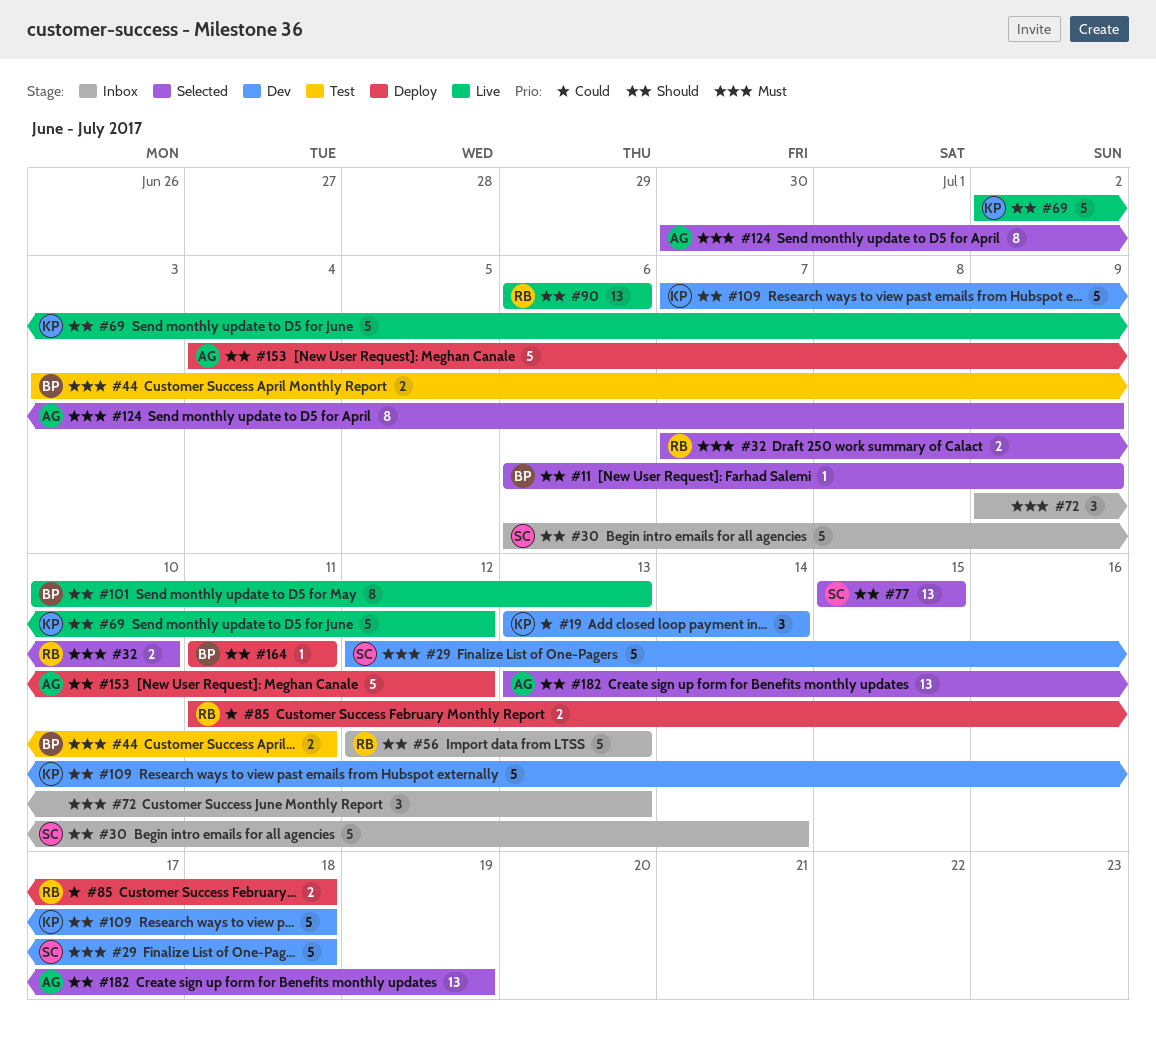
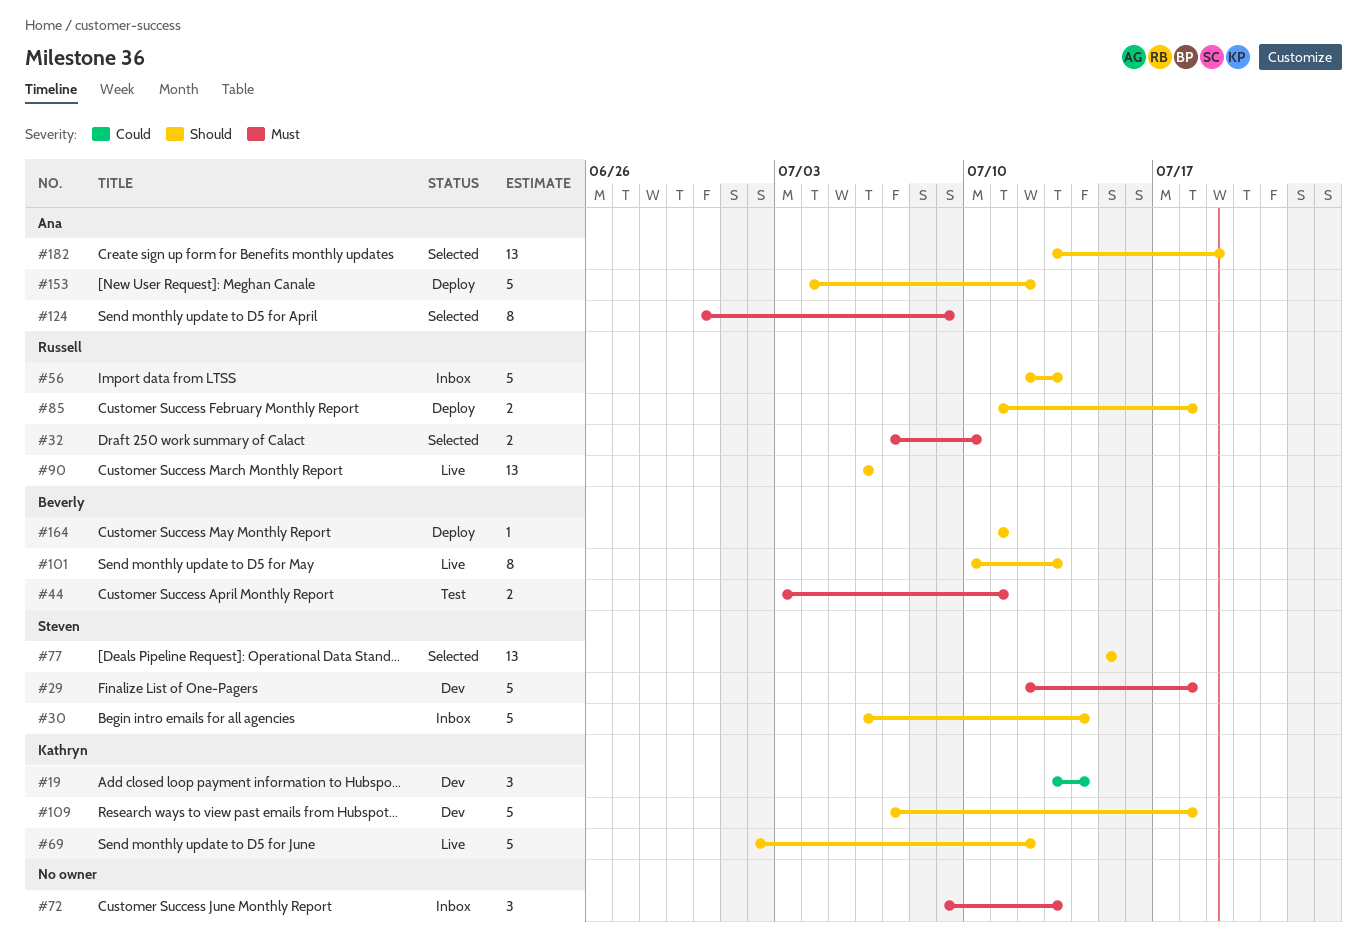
#11: present -> none
#85, priority: Could -> Should

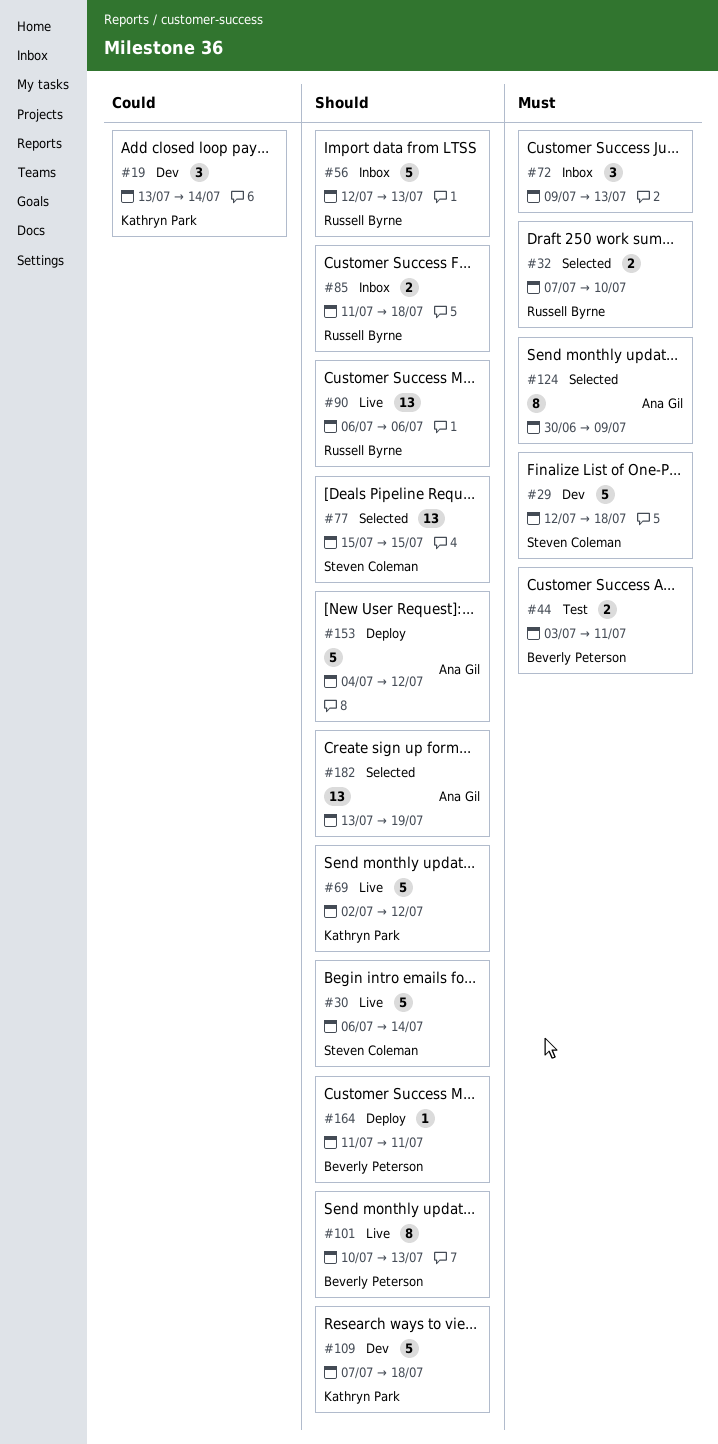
#30, status: Inbox -> Live
#85, status: Deploy -> Inbox

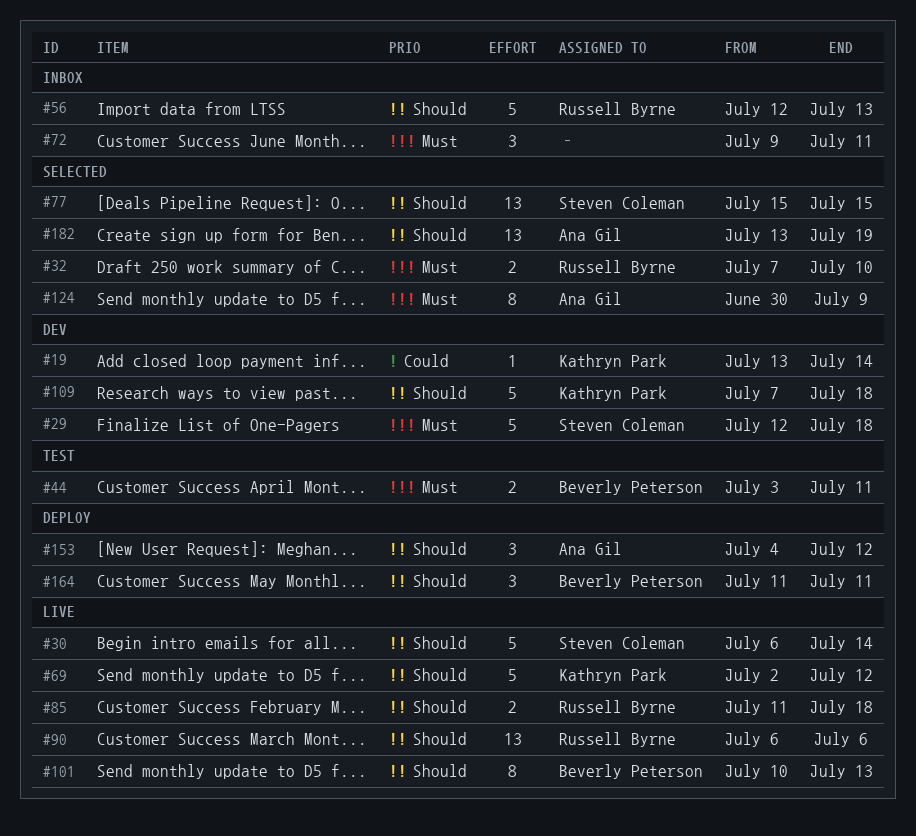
#19, estimate: 3 -> 1
#72, due: Jul 13 -> Jul 11
#85, status: Inbox -> Live
#153, estimate: 5 -> 3
#164, estimate: 1 -> 3

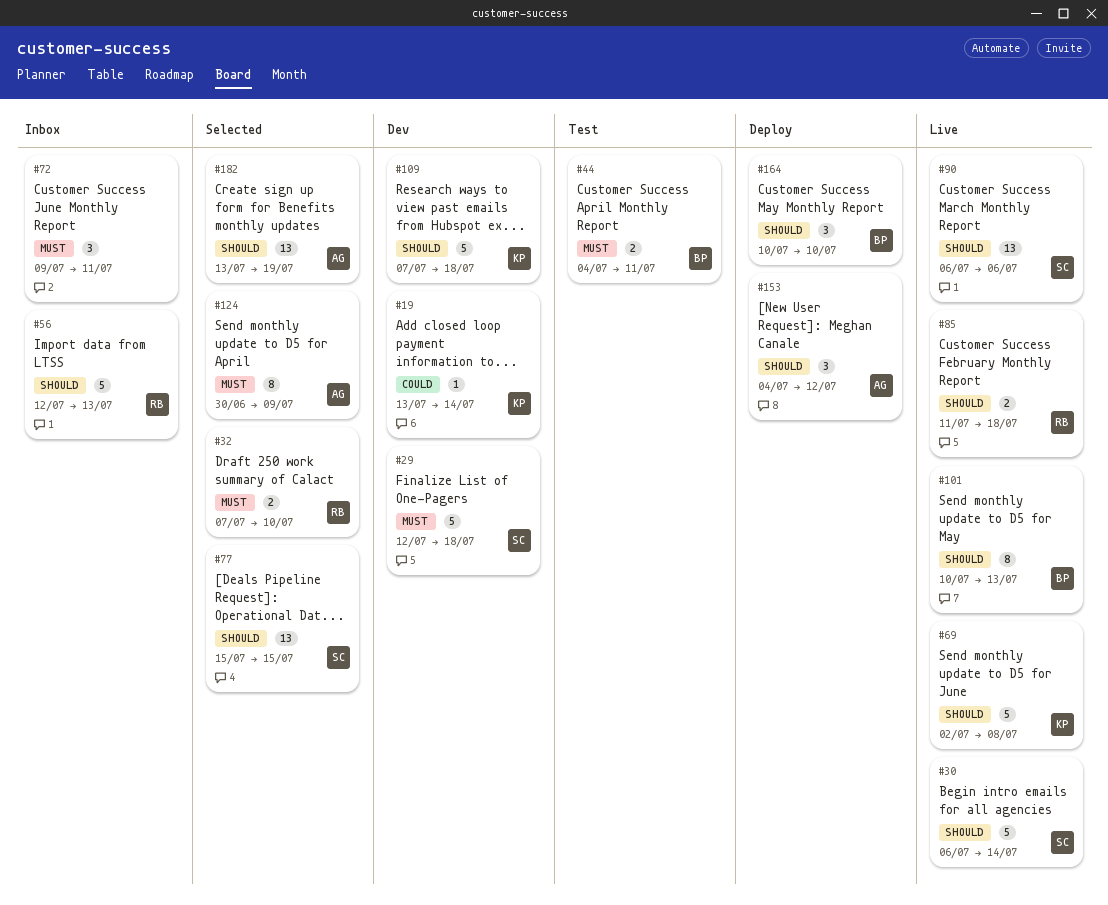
#44, start: Jul 3 -> Jul 4
#69, due: Jul 12 -> Jul 8
#90, owner: Russell Byrne -> Steven Coleman
#164, start: Jul 11 -> Jul 10
#164, due: Jul 11 -> Jul 10

